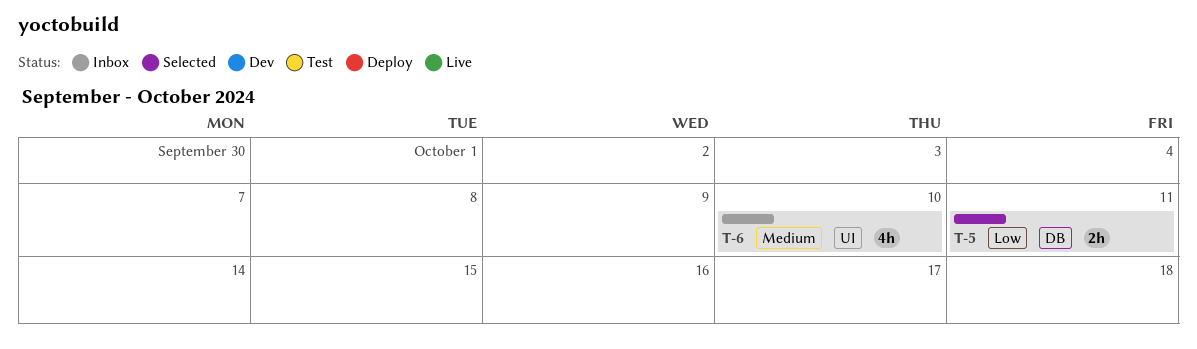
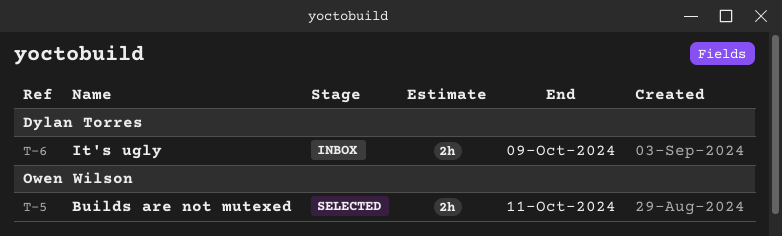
T-6, estimate: 4h -> 2h
T-6, due: Oct 10 -> Oct 9

